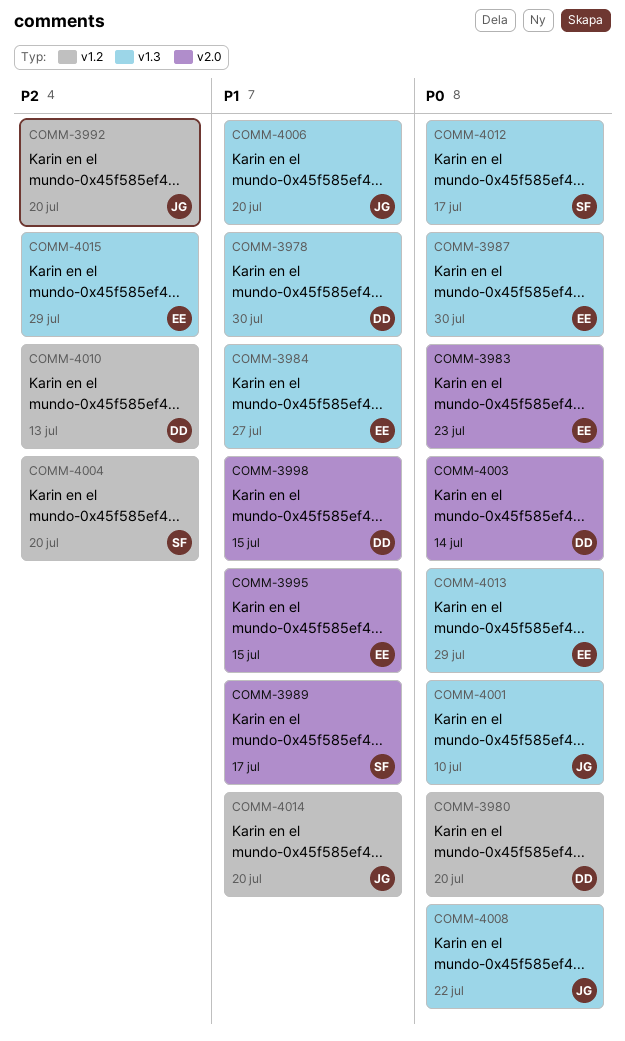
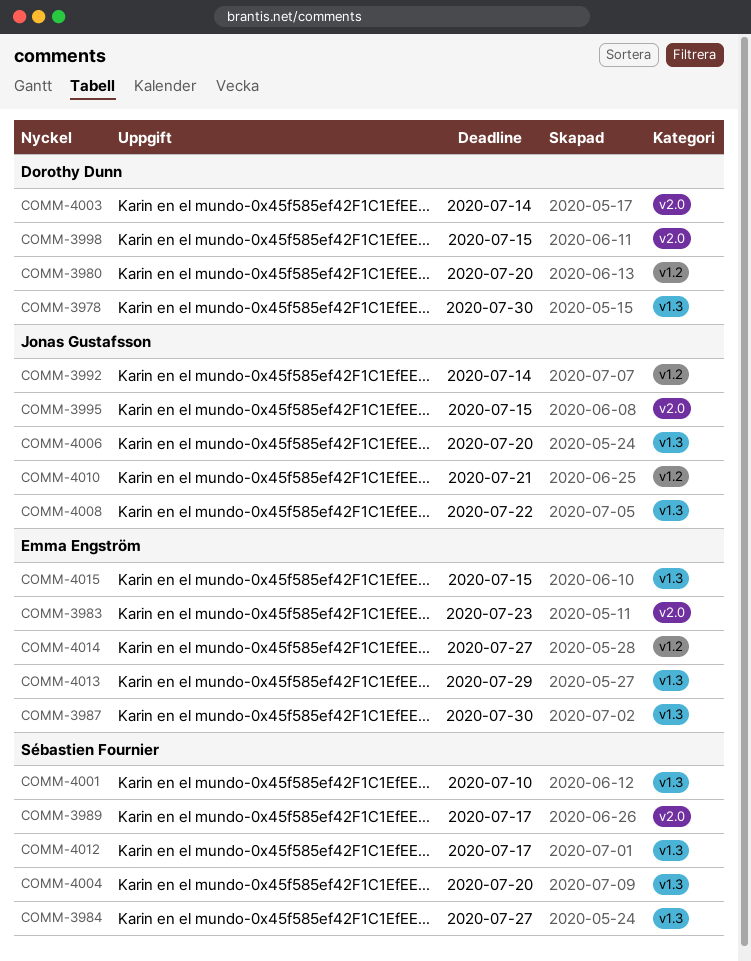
COMM-3984, owner: Emma Engström -> Sébastien Fournier
COMM-3992, due: Jul 20 -> Jul 14
COMM-3995, owner: Emma Engström -> Jonas Gustafsson
COMM-4001, owner: Jonas Gustafsson -> Sébastien Fournier
COMM-4004, label: v1.2 -> v1.3
COMM-4010, owner: Dorothy Dunn -> Jonas Gustafsson
COMM-4010, due: Jul 13 -> Jul 21
COMM-4014, owner: Jonas Gustafsson -> Emma Engström
COMM-4014, due: Jul 20 -> Jul 27
COMM-4015, due: Jul 29 -> Jul 15

